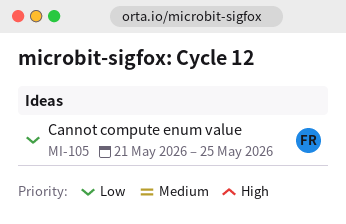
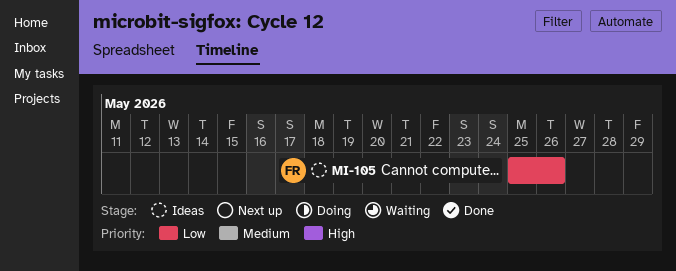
MI-105, start: May 21 -> May 25
MI-105, due: May 25 -> May 26

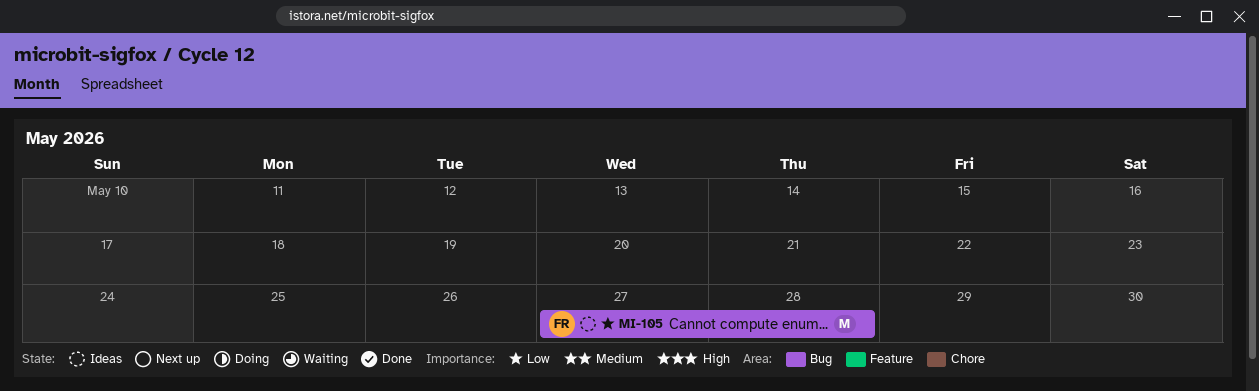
MI-105, start: May 25 -> May 27
MI-105, due: May 26 -> May 28

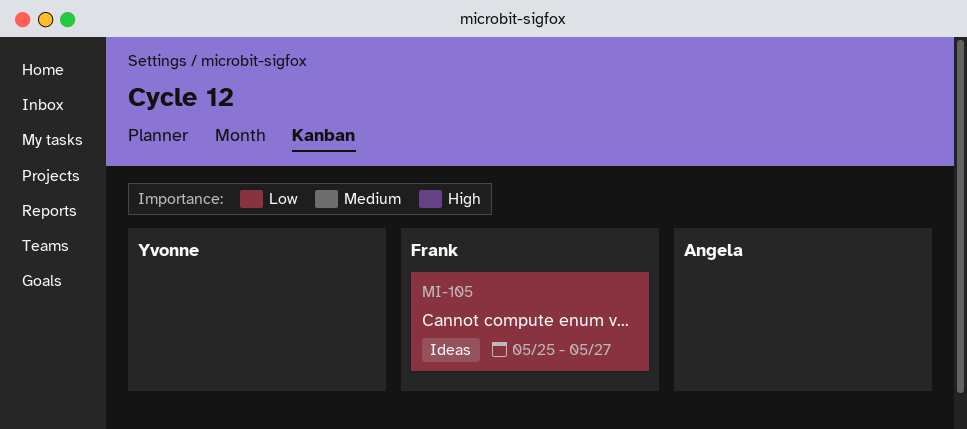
MI-105, start: May 27 -> May 25
MI-105, due: May 28 -> May 27

